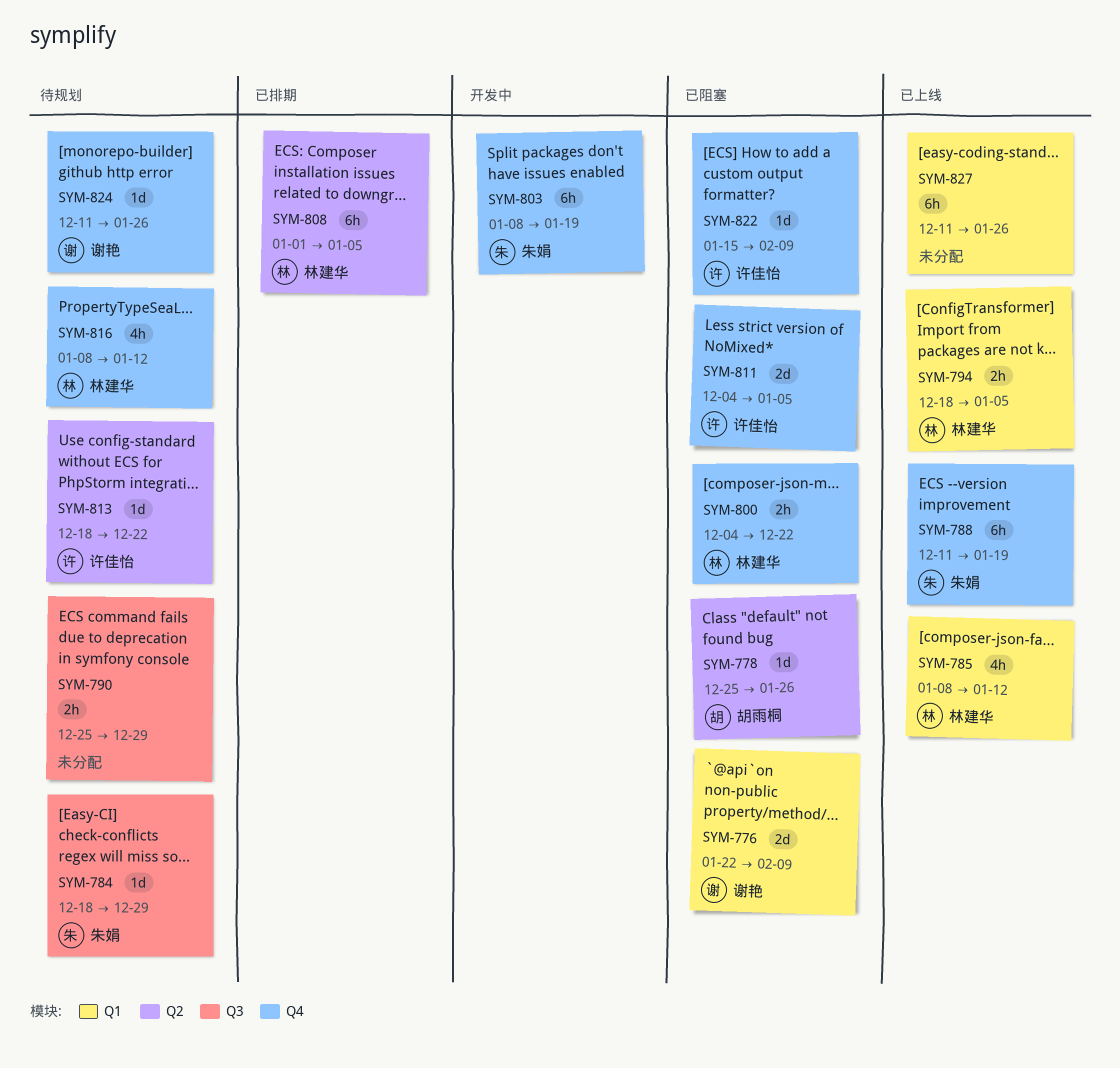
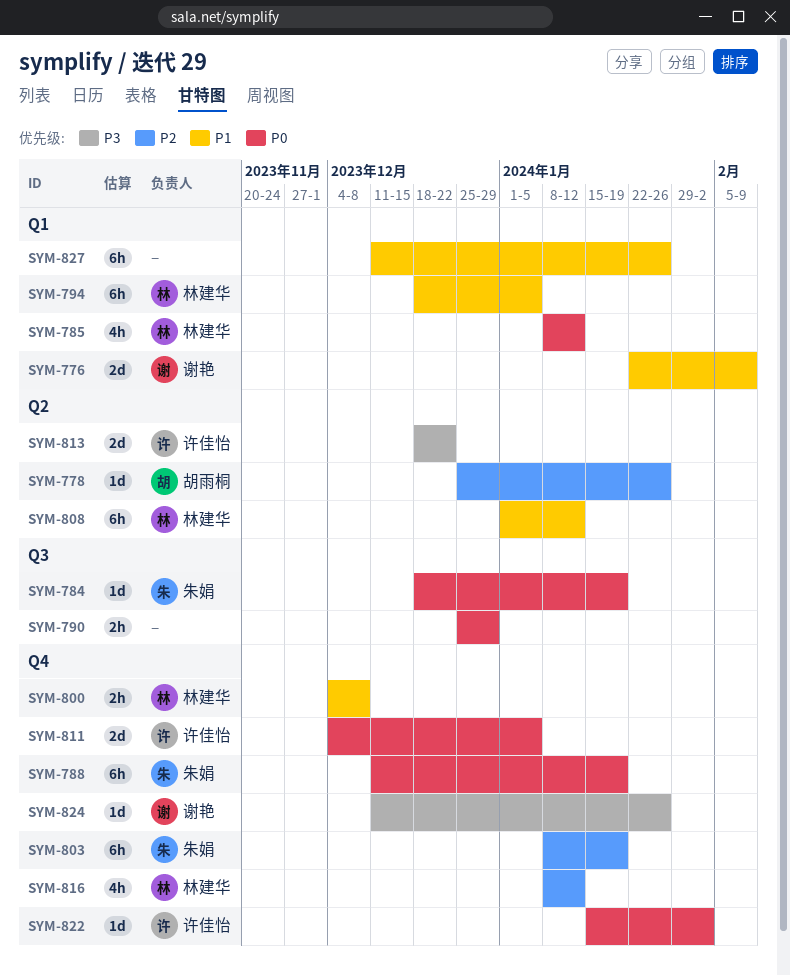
SYM-784, due: Dec 29 -> Jan 19
SYM-794, estimate: 2h -> 6h
SYM-800, due: Dec 22 -> Dec 8
SYM-808, due: Jan 5 -> Jan 12
SYM-813, estimate: 1d -> 2d
SYM-822, due: Feb 9 -> Feb 2

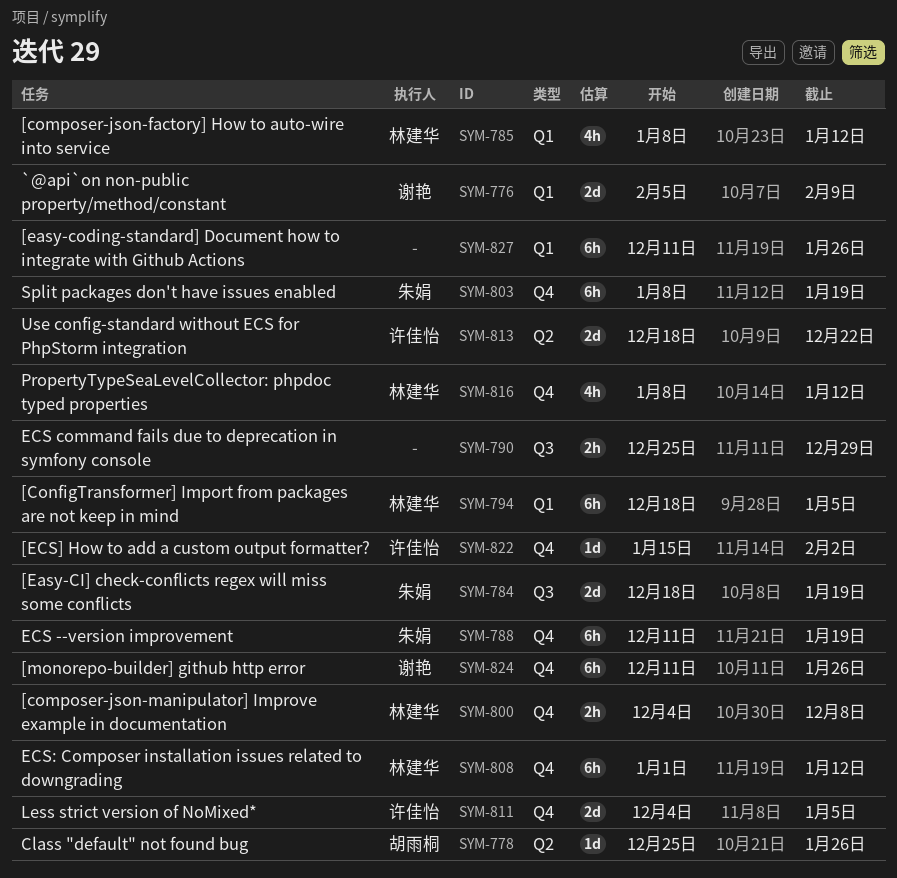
SYM-776, start: Jan 22 -> Feb 5
SYM-784, estimate: 1d -> 2d
SYM-808, label: Q2 -> Q4
SYM-824, estimate: 1d -> 6h

